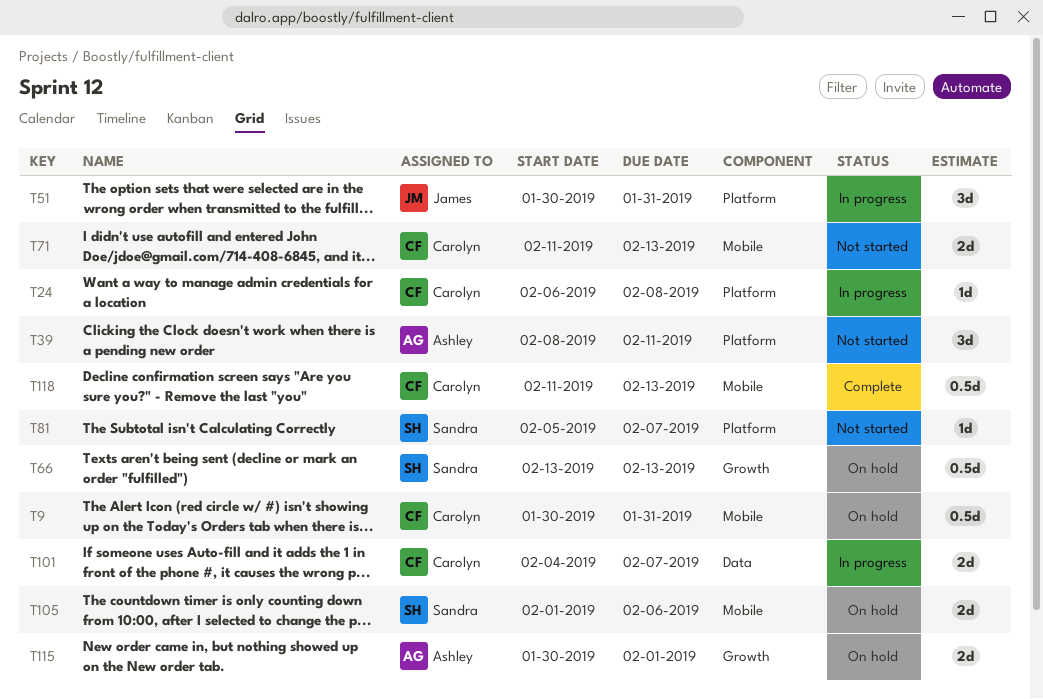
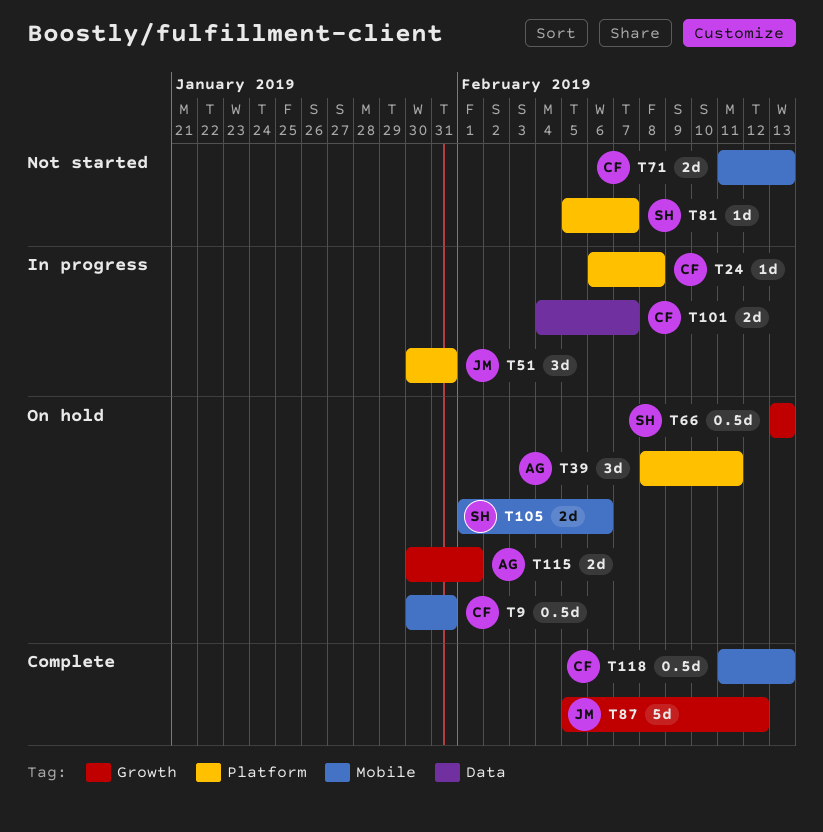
T39, status: Not started -> On hold
T87: none -> present

